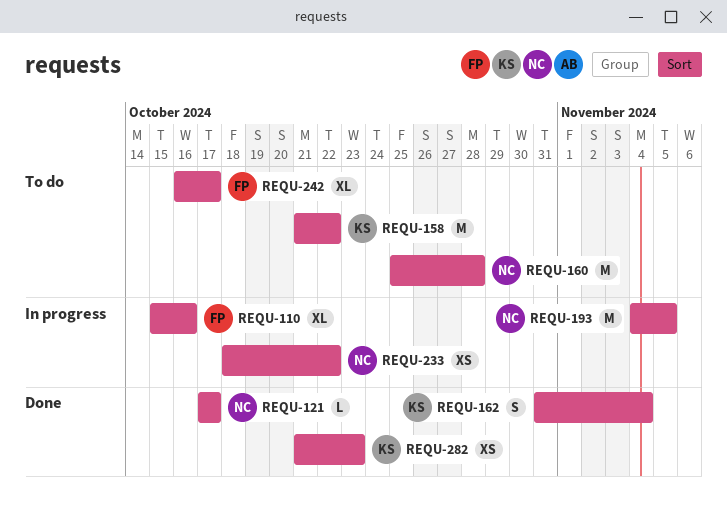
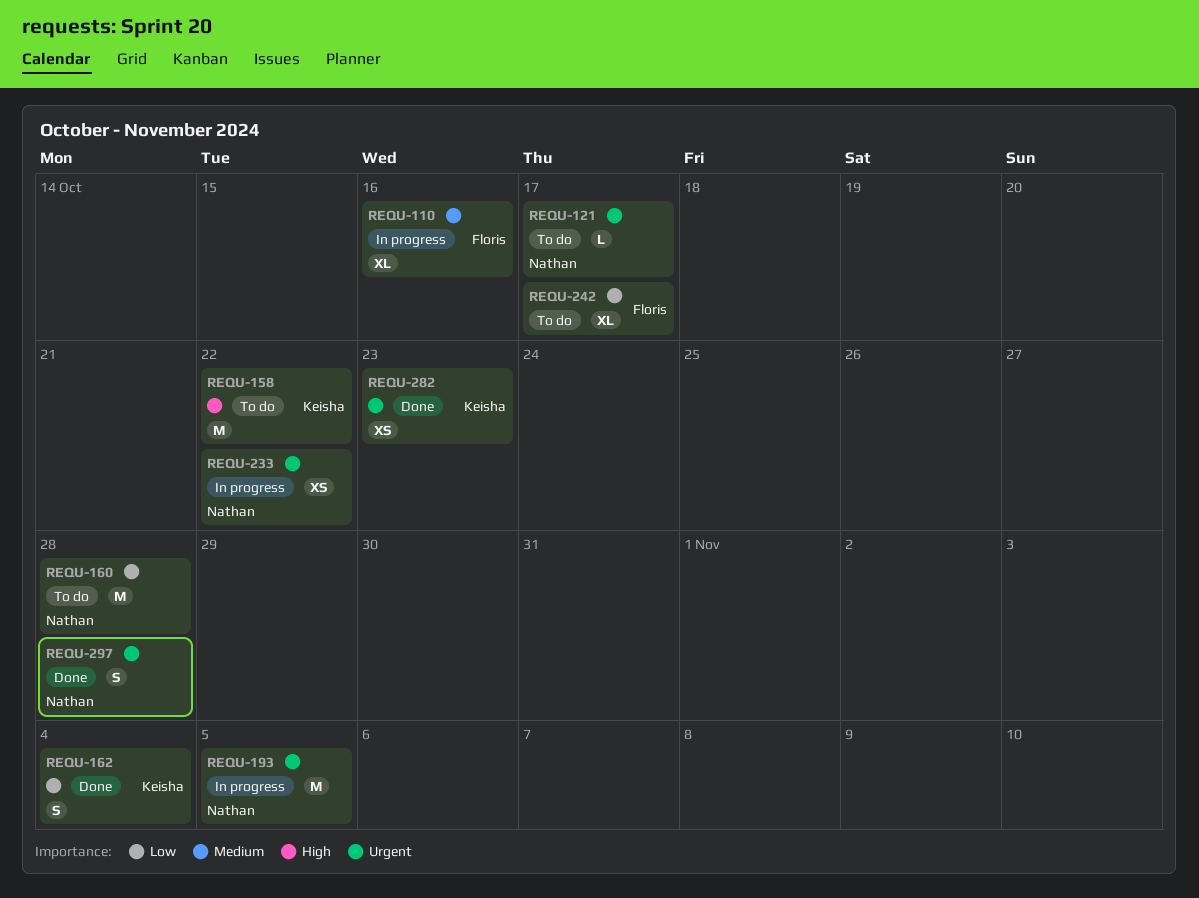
REQU-121, status: Done -> To do
REQU-297: none -> present

